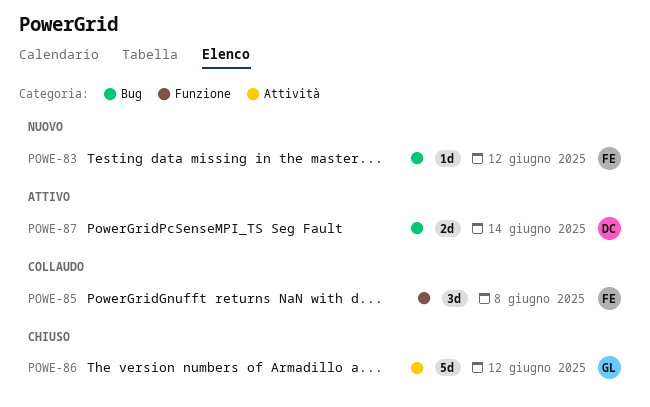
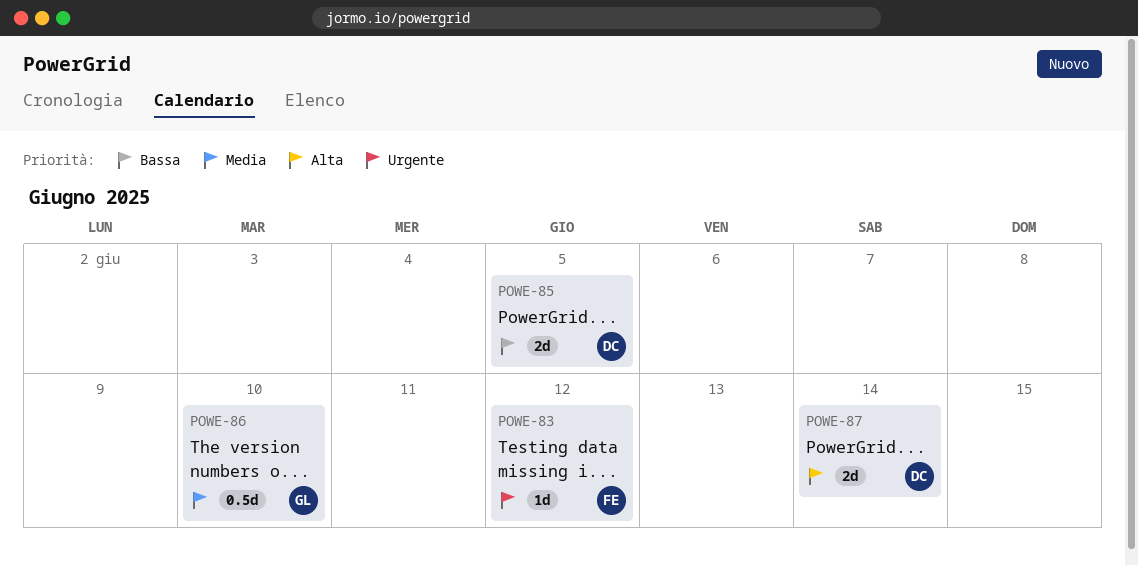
POWE-85, owner: FE -> DC
POWE-85, estimate: 3d -> 2d
POWE-85, due: Jun 8 -> Jun 5
POWE-86, estimate: 5d -> 0.5d
POWE-86, due: Jun 12 -> Jun 10

